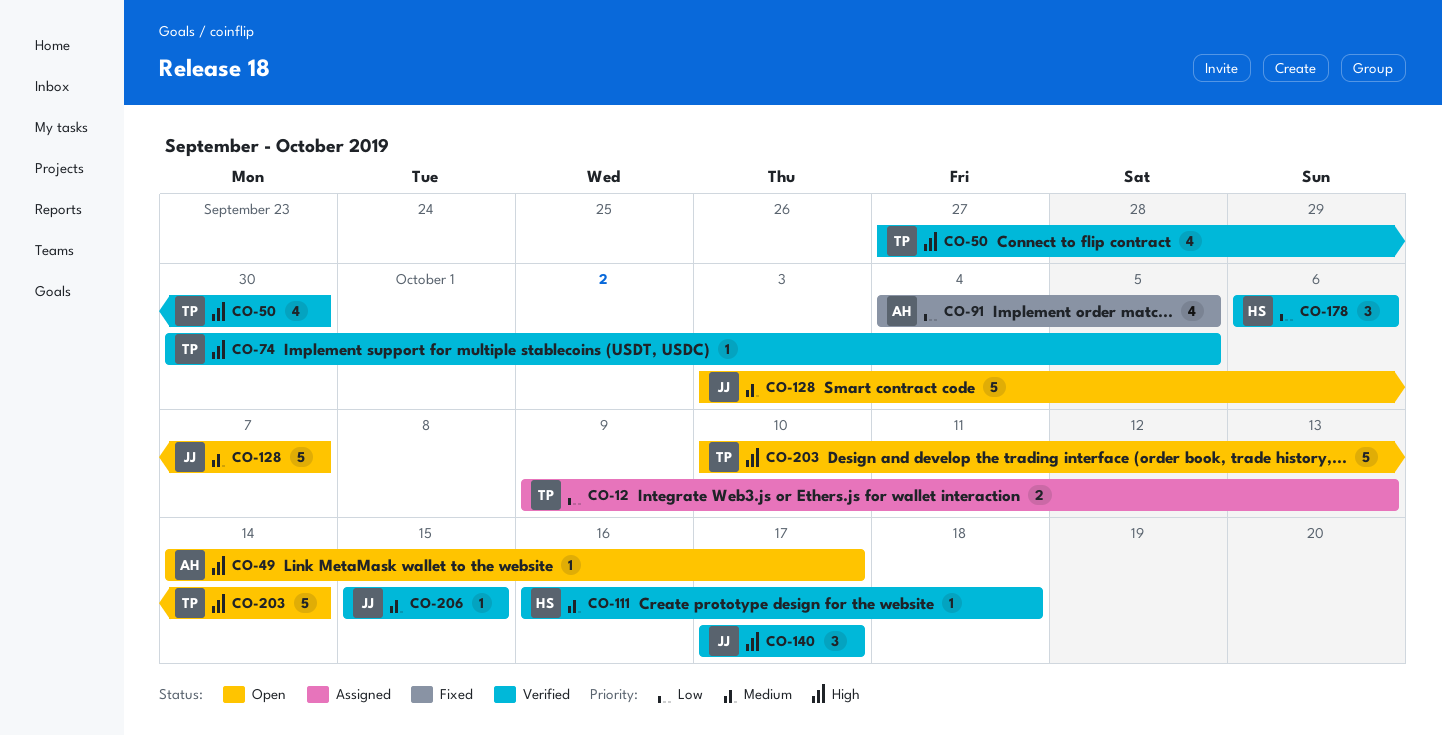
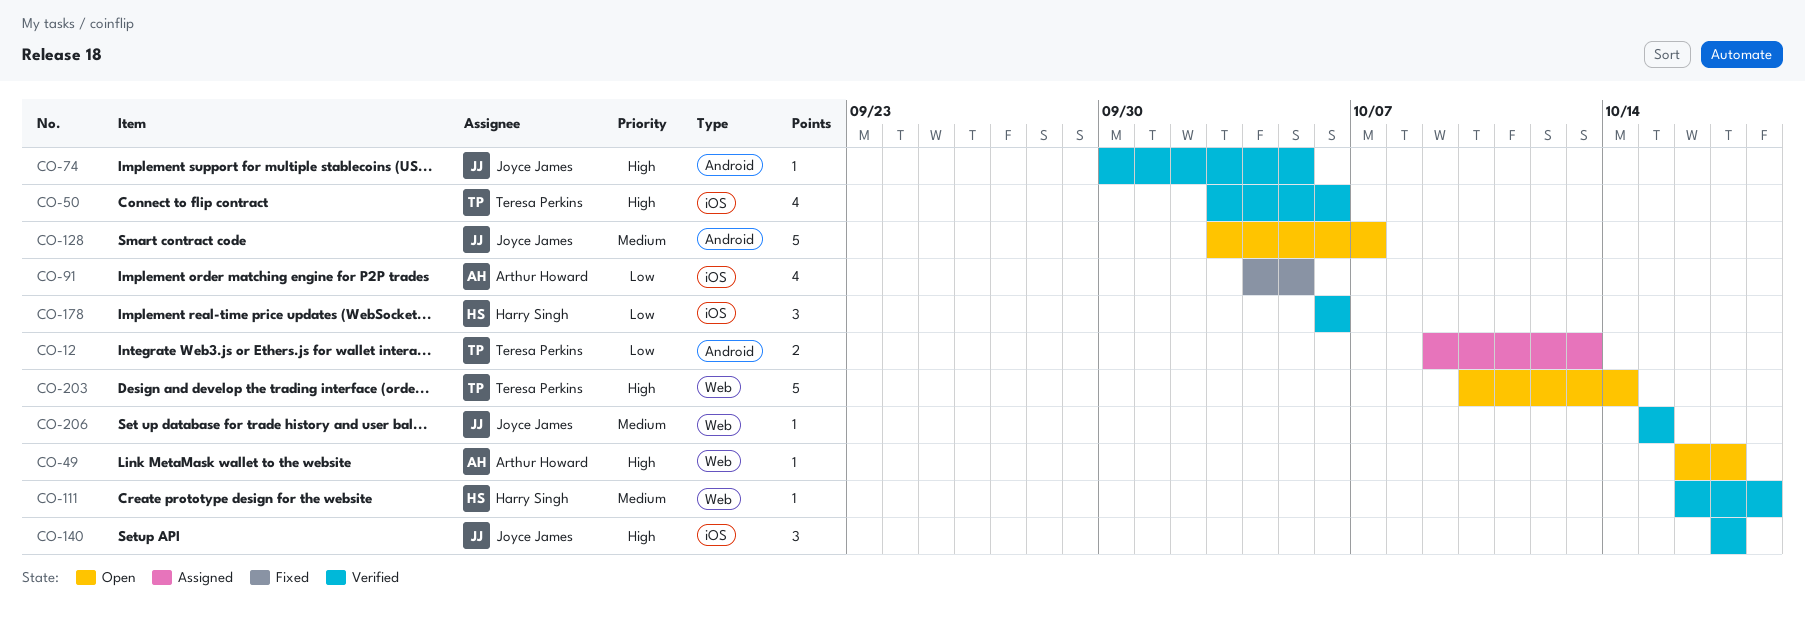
CO-49, start: Oct 14 -> Oct 16
CO-50, start: Sep 27 -> Oct 3
CO-50, due: Sep 30 -> Oct 6
CO-74, owner: Teresa Perkins -> Joyce James

